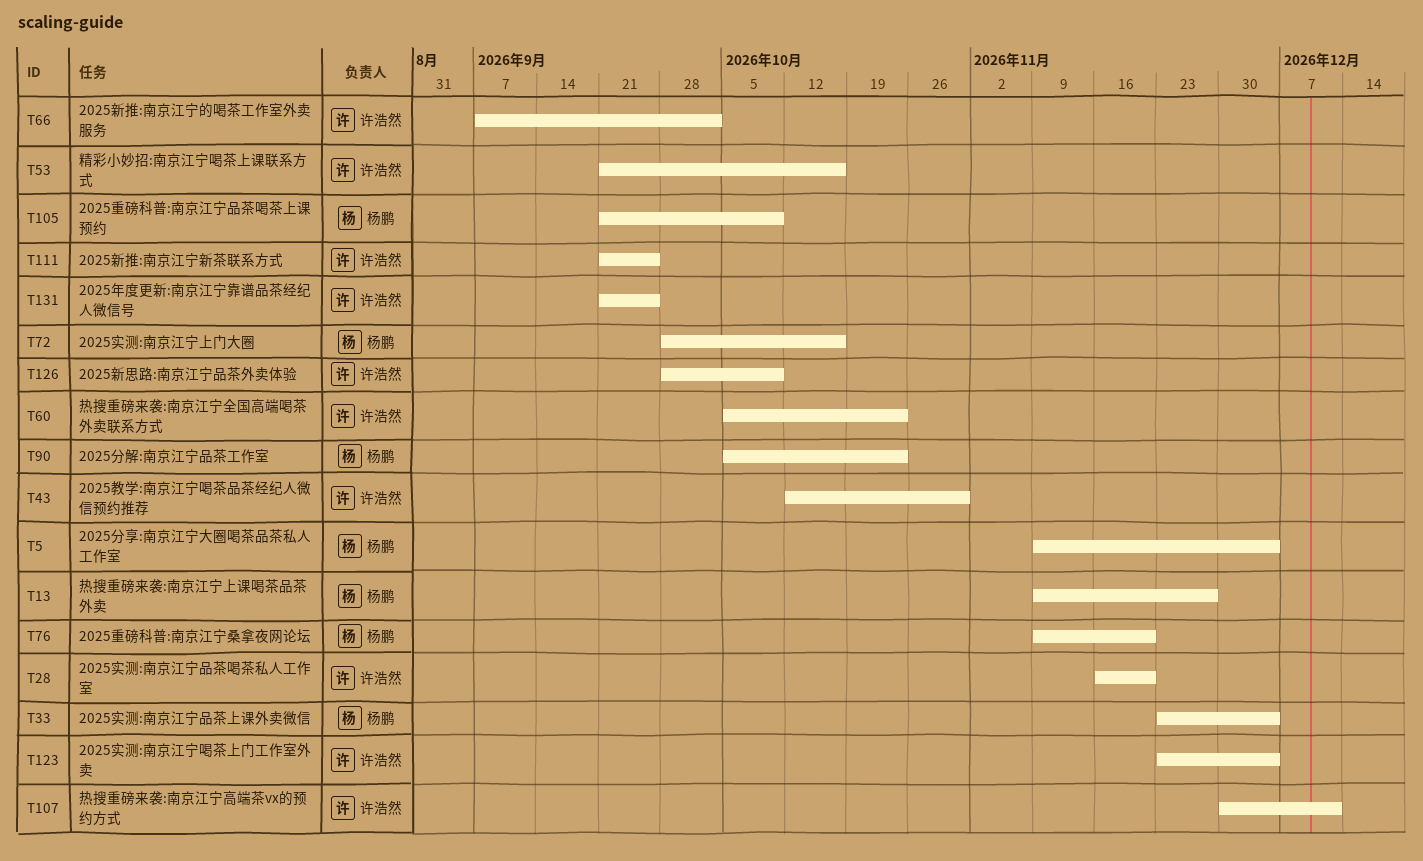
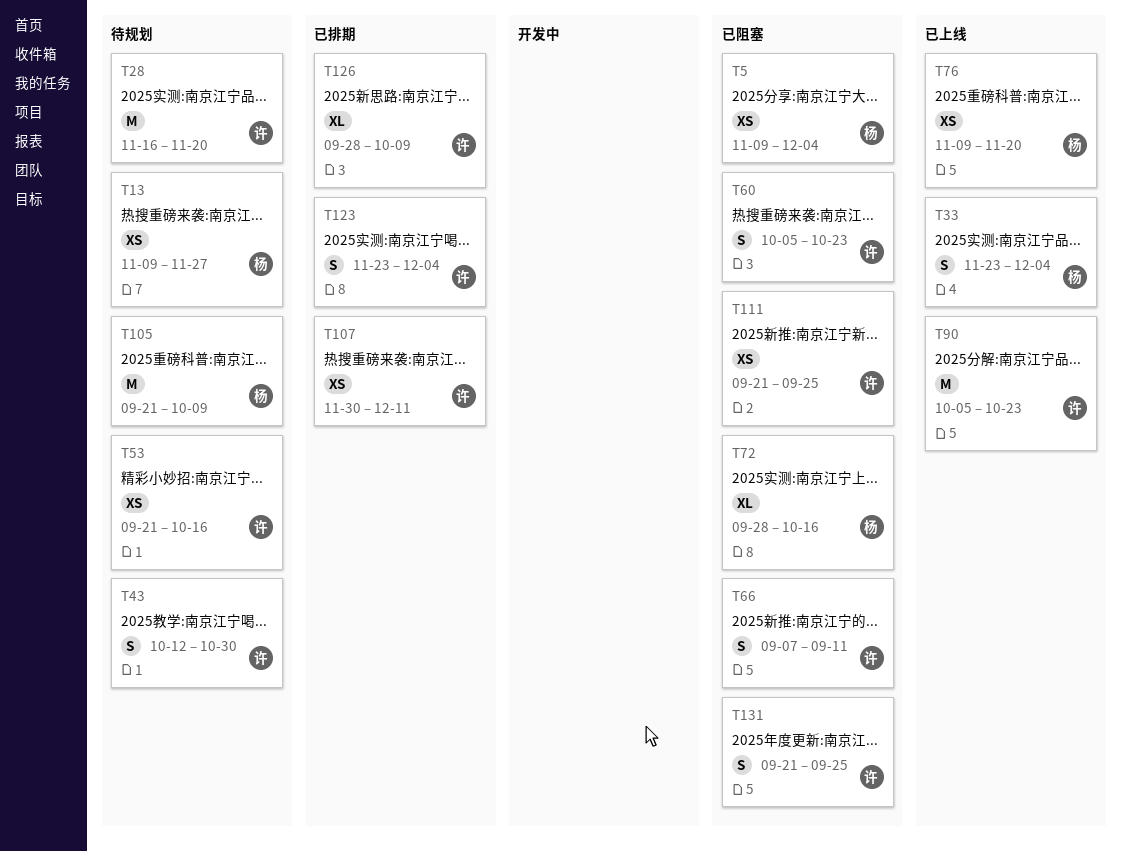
T66, due: Oct 2 -> Sep 11
T90, owner: 杨鹏 -> 许浩然

